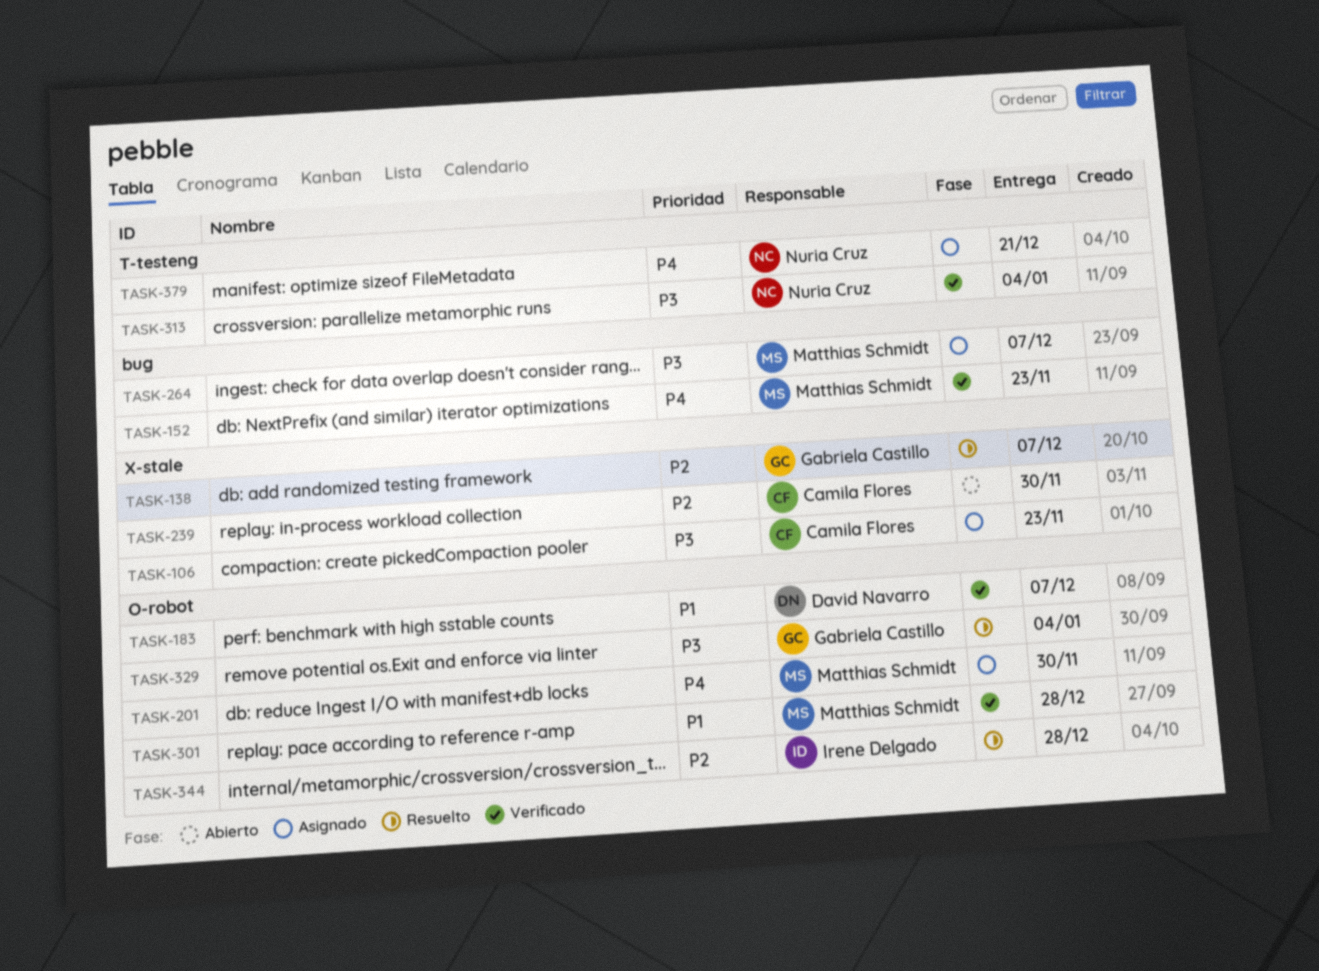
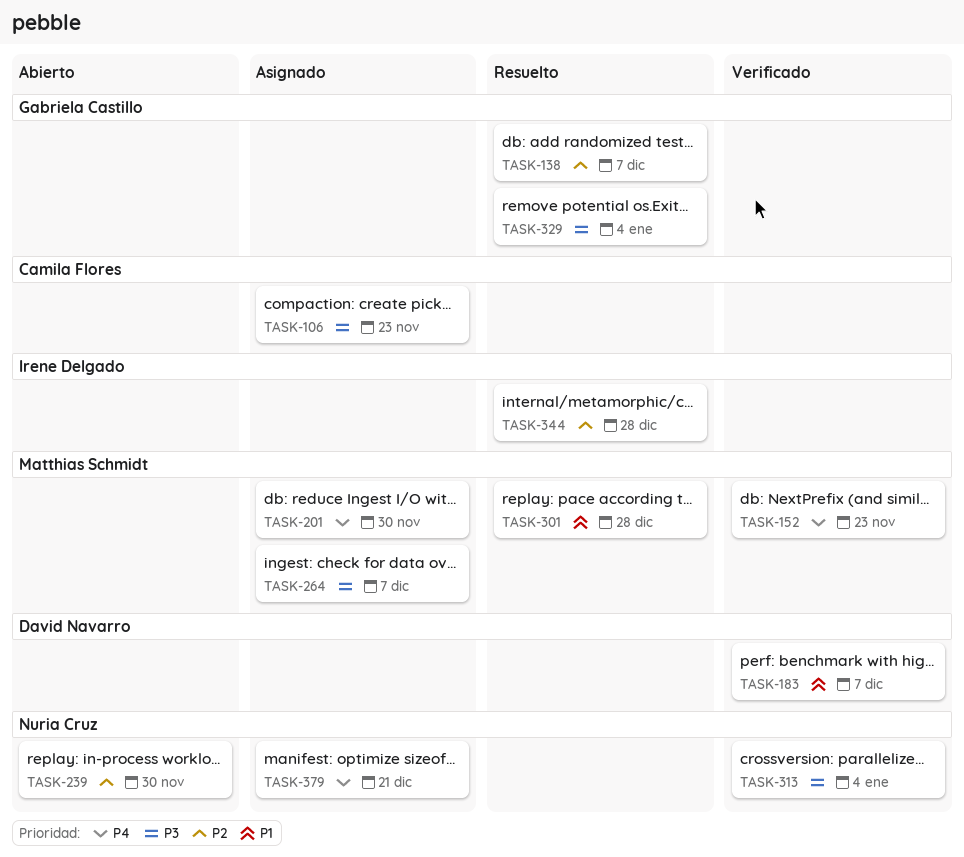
TASK-239, owner: Camila Flores -> Nuria Cruz
TASK-301, status: Verificado -> Resuelto

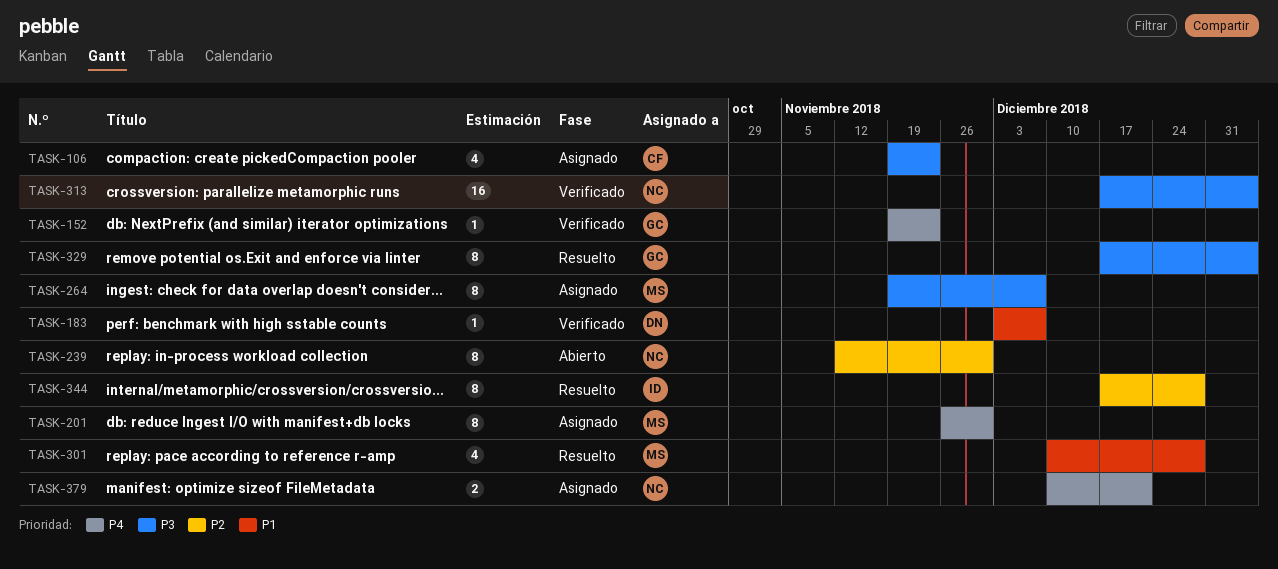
TASK-138: present -> none
TASK-152, owner: Matthias Schmidt -> Gabriela Castillo

